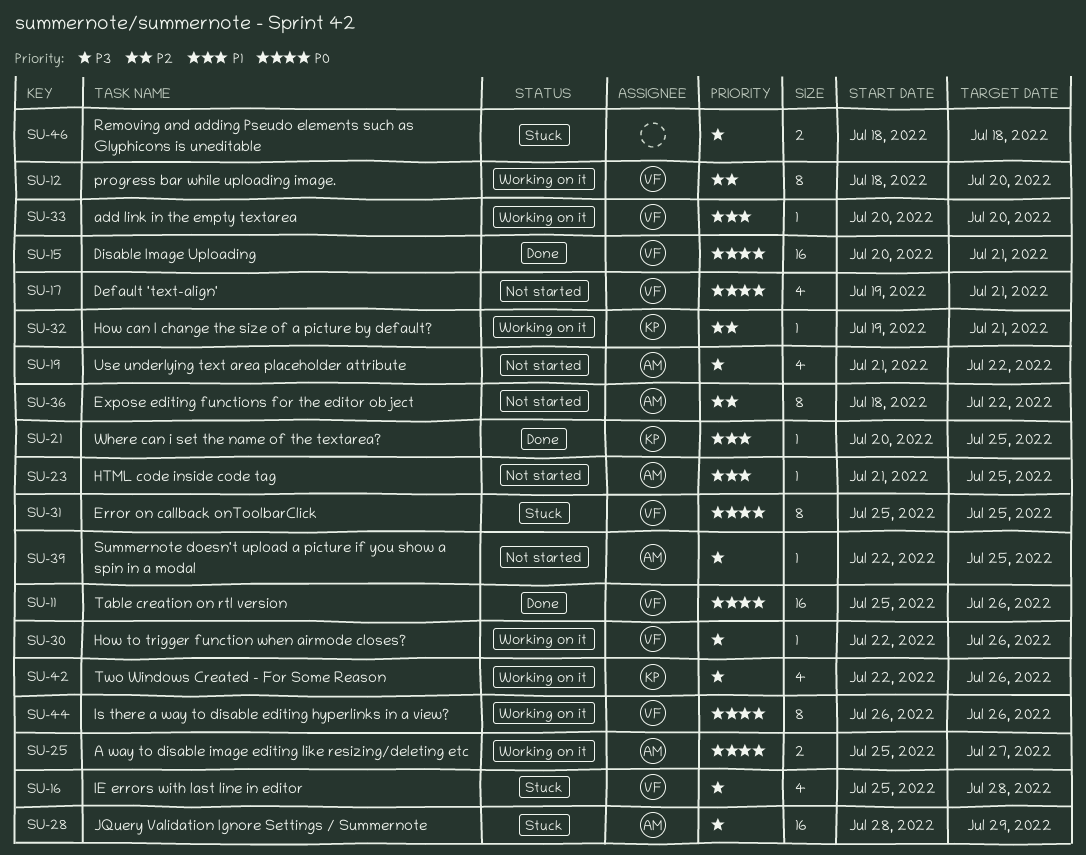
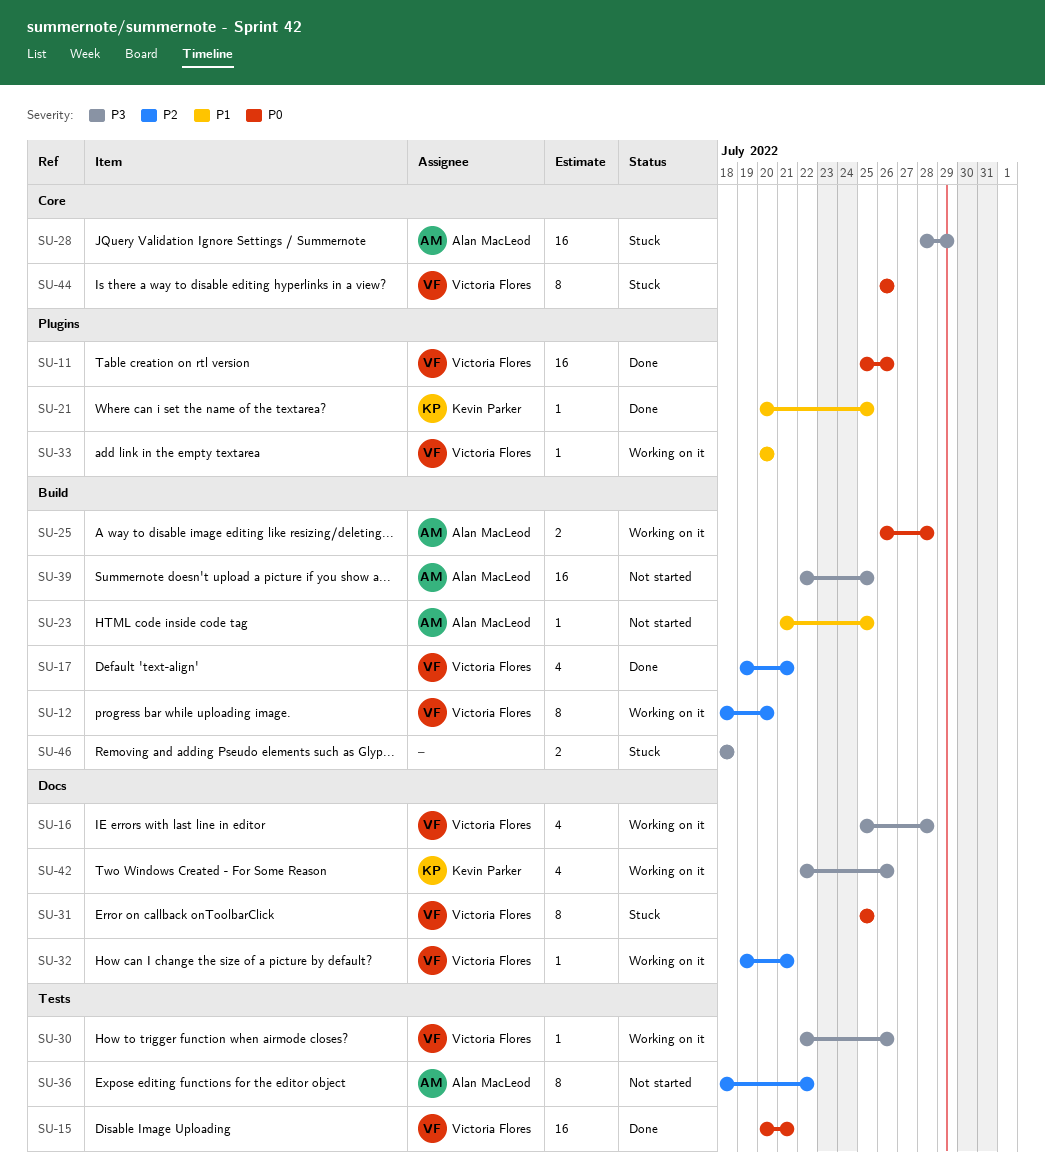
SU-16, status: Stuck -> Working on it
SU-17, status: Not started -> Done
SU-17, priority: P0 -> P2
SU-19: present -> none
SU-25, start: Jul 25 -> Jul 26
SU-25, due: Jul 27 -> Jul 28
SU-32, owner: Kevin Parker -> Victoria Flores
SU-39, estimate: 1 -> 16
SU-44, status: Working on it -> Stuck

